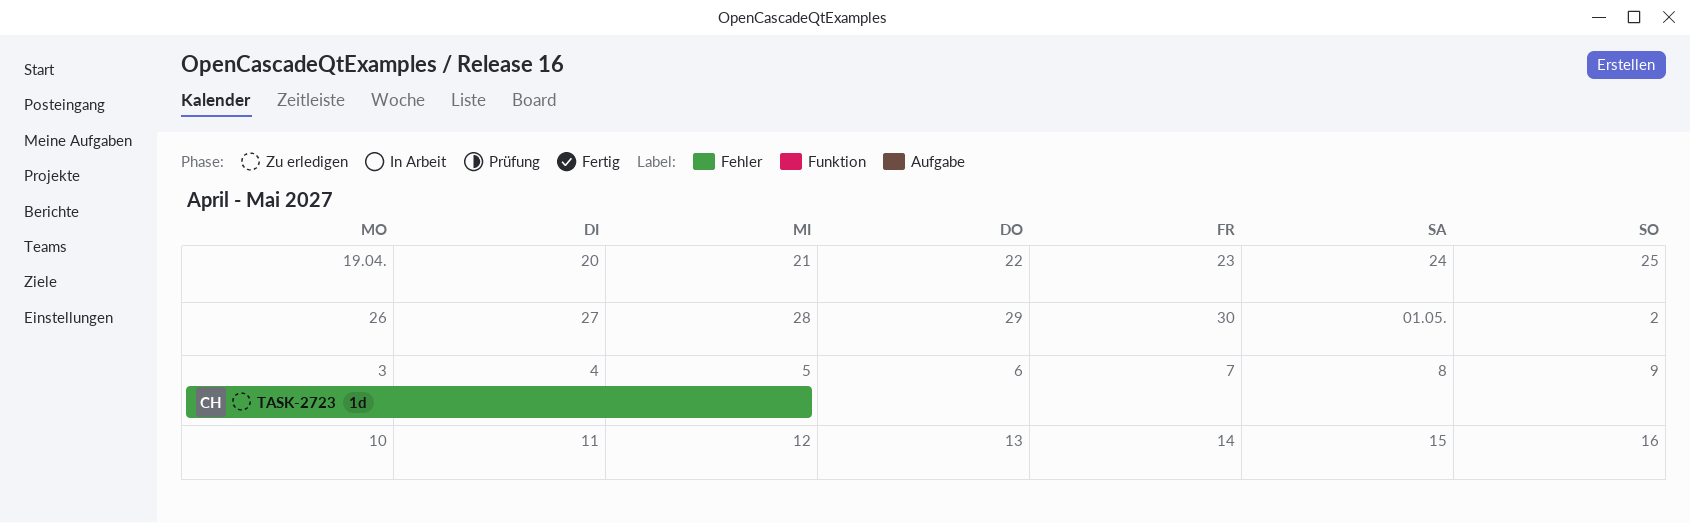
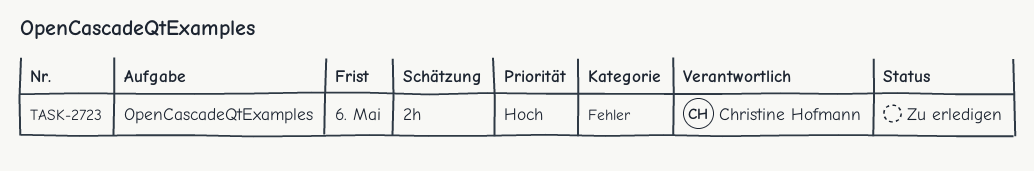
TASK-2723, estimate: 1d -> 2h
TASK-2723, due: May 5 -> May 6

